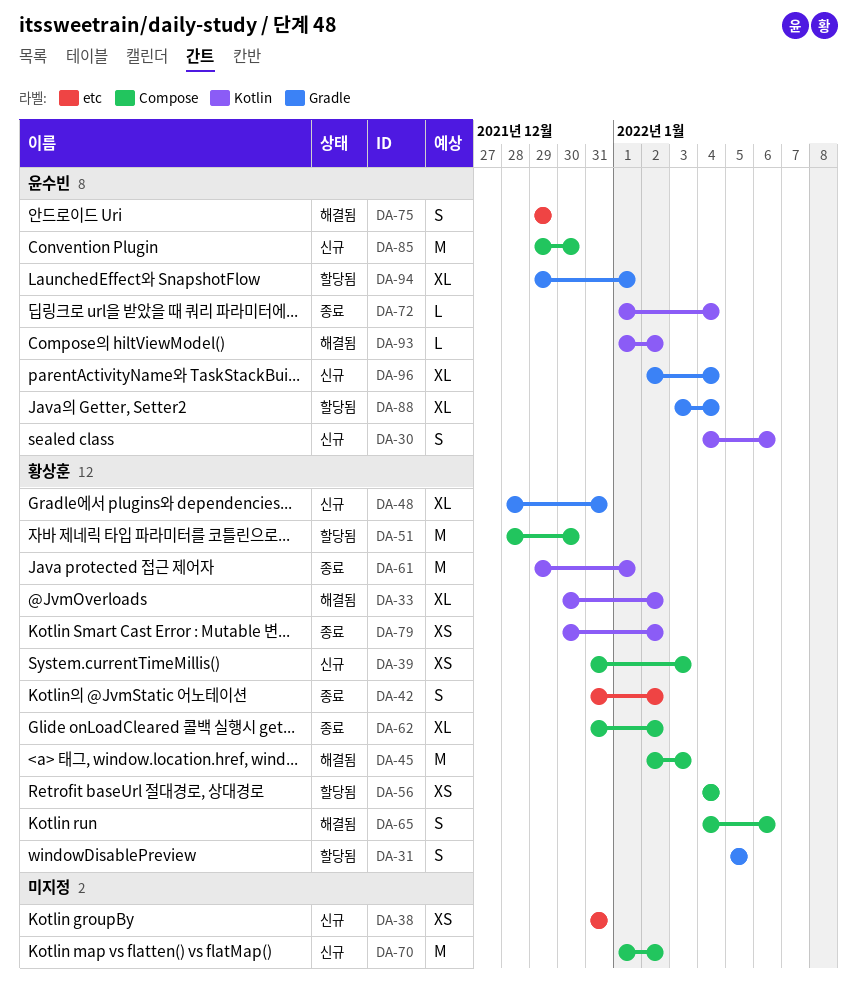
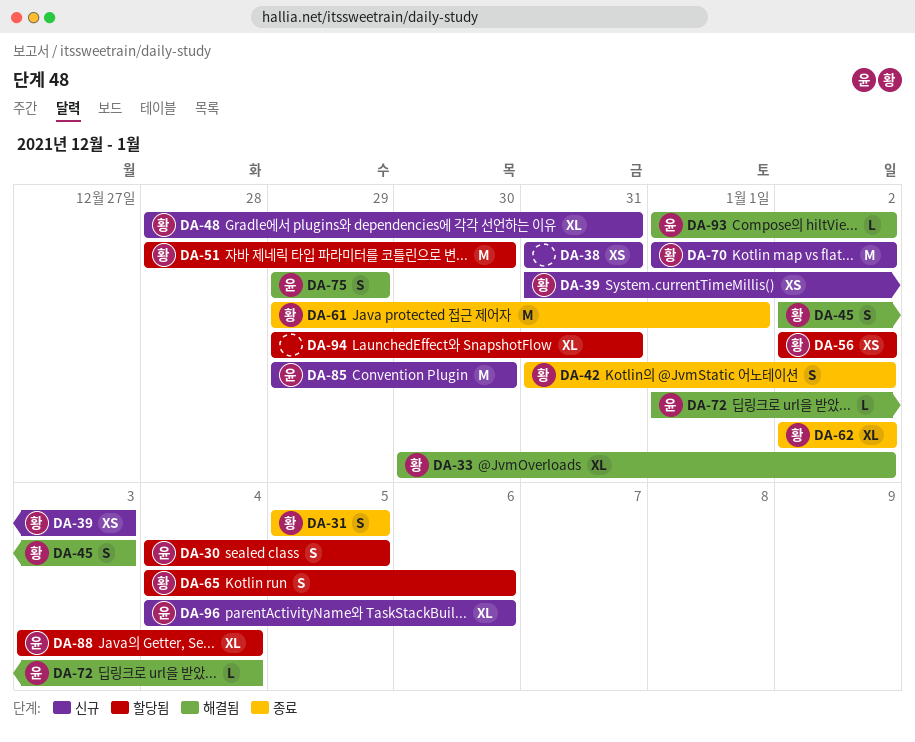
DA-30, status: 신규 -> 할당됨
DA-30, due: Jan 6 -> Jan 5
DA-31, status: 할당됨 -> 종료
DA-45, estimate: M -> S
DA-56, start: Jan 4 -> Jan 2
DA-56, due: Jan 4 -> Jan 2
DA-62, start: Dec 31 -> Jan 2
DA-65, status: 해결됨 -> 할당됨
DA-70, owner: none -> 황상훈
DA-72, status: 종료 -> 해결됨
DA-79: present -> none
DA-94, owner: 윤수빈 -> none
DA-94, due: Jan 1 -> Dec 31
DA-96, start: Jan 2 -> Jan 4
DA-96, due: Jan 4 -> Jan 6

